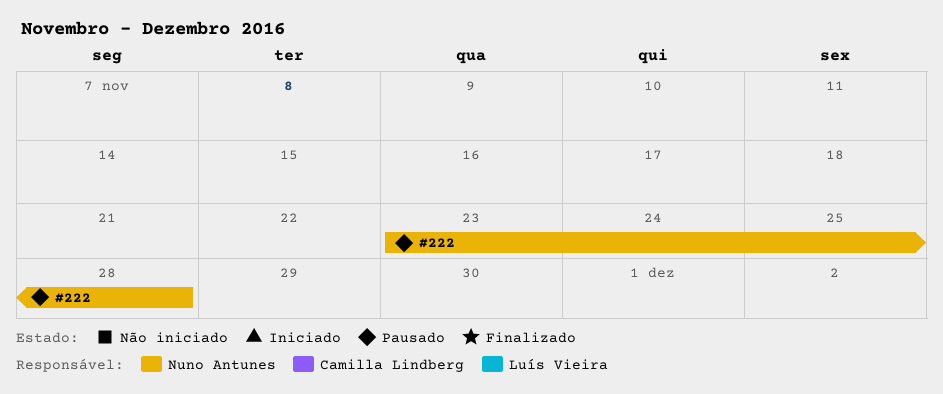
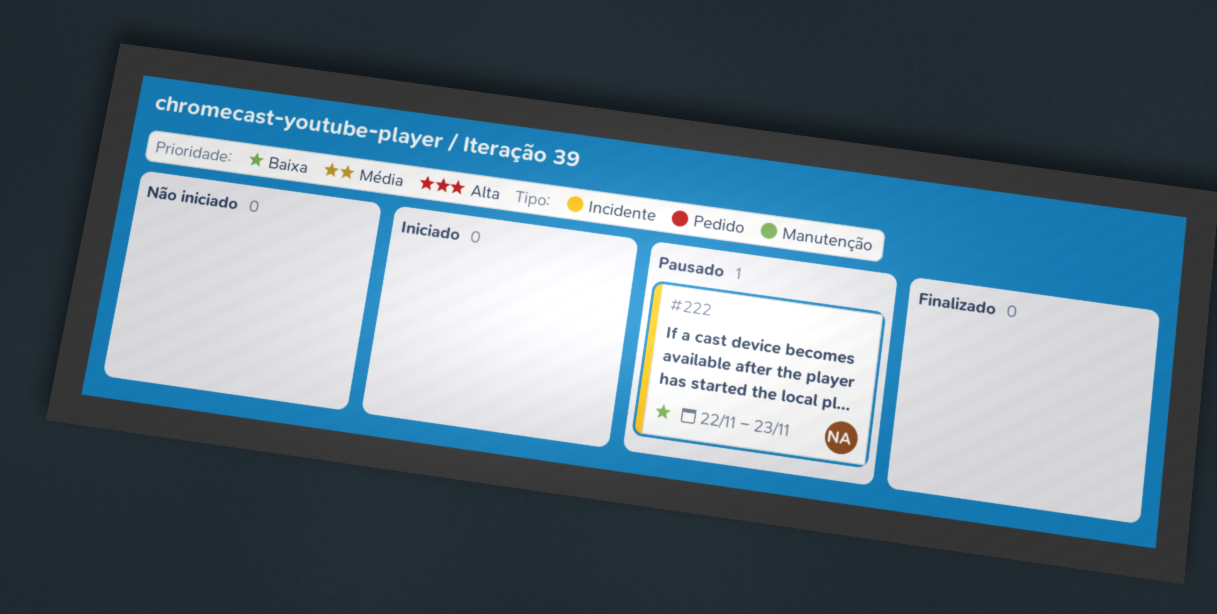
#222, start: Nov 23 -> Nov 22
#222, due: Nov 28 -> Nov 23

